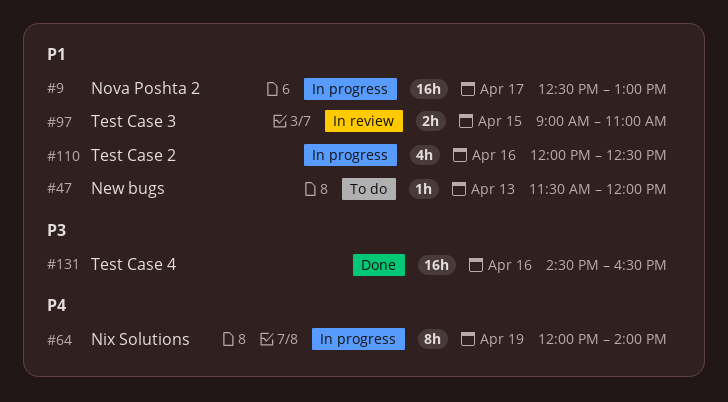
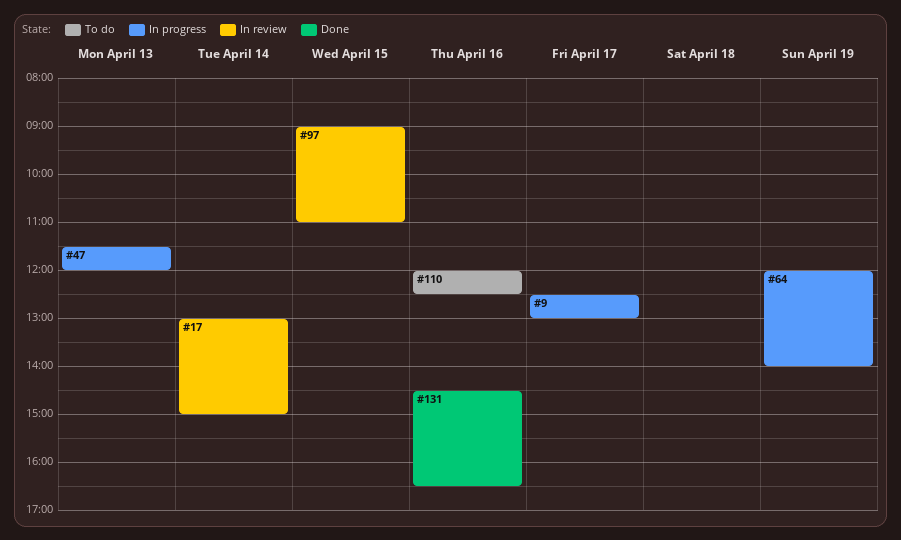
#17: none -> present
#47, status: To do -> In progress
#110, status: In progress -> To do

